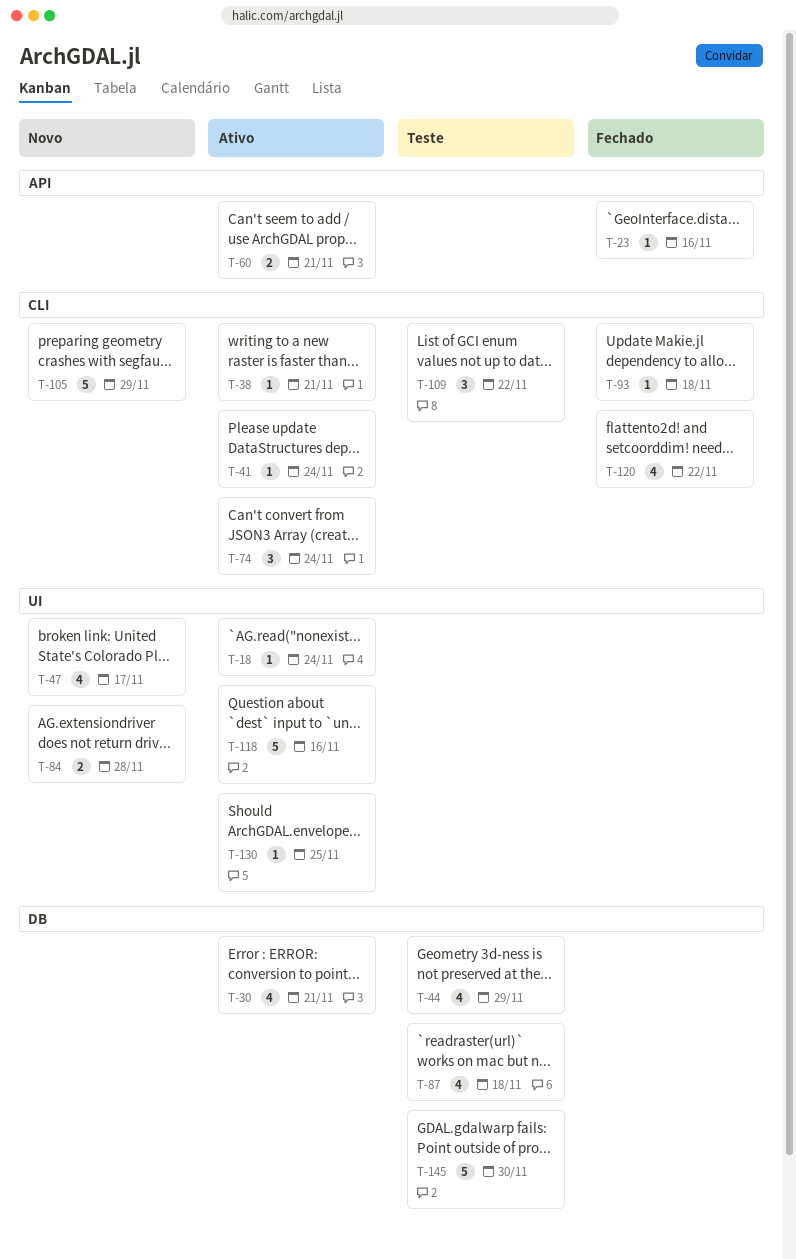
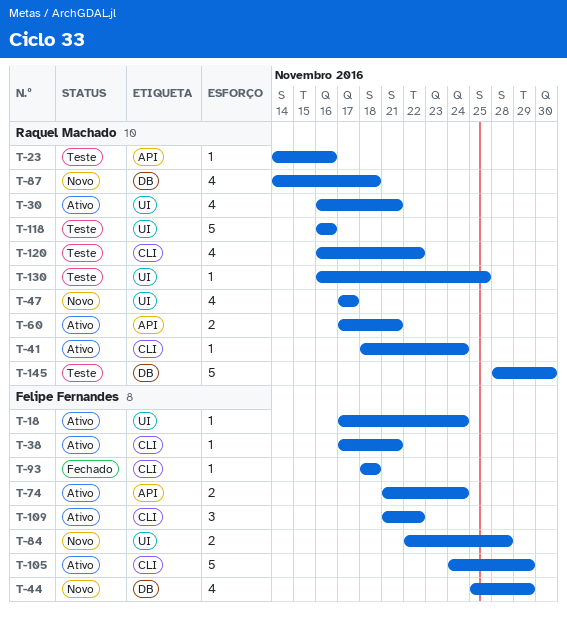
T-23, status: Fechado -> Teste
T-30, label: DB -> UI
T-44, status: Teste -> Novo
T-74, label: CLI -> API
T-74, estimate: 3 -> 2
T-87, status: Teste -> Novo
T-105, status: Novo -> Ativo
T-109, status: Teste -> Ativo
T-118, status: Ativo -> Teste
T-120, status: Fechado -> Teste
T-130, status: Ativo -> Teste

